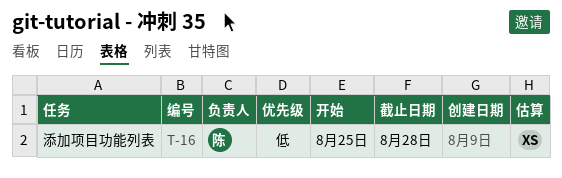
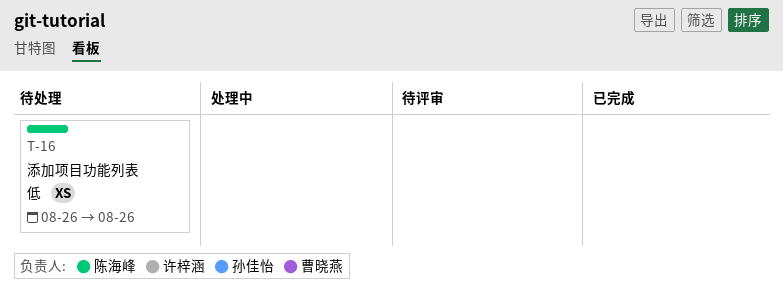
T-16, start: Aug 25 -> Aug 26
T-16, due: Aug 28 -> Aug 26

